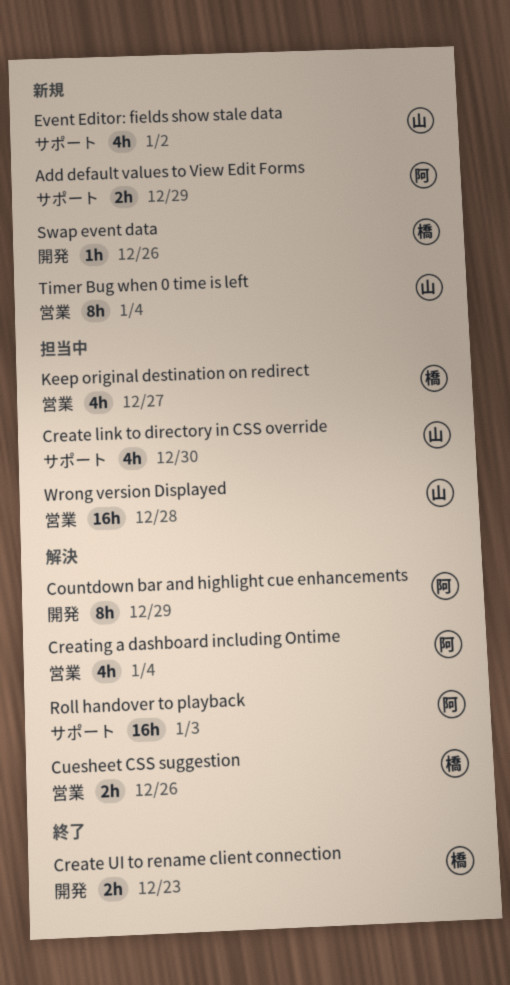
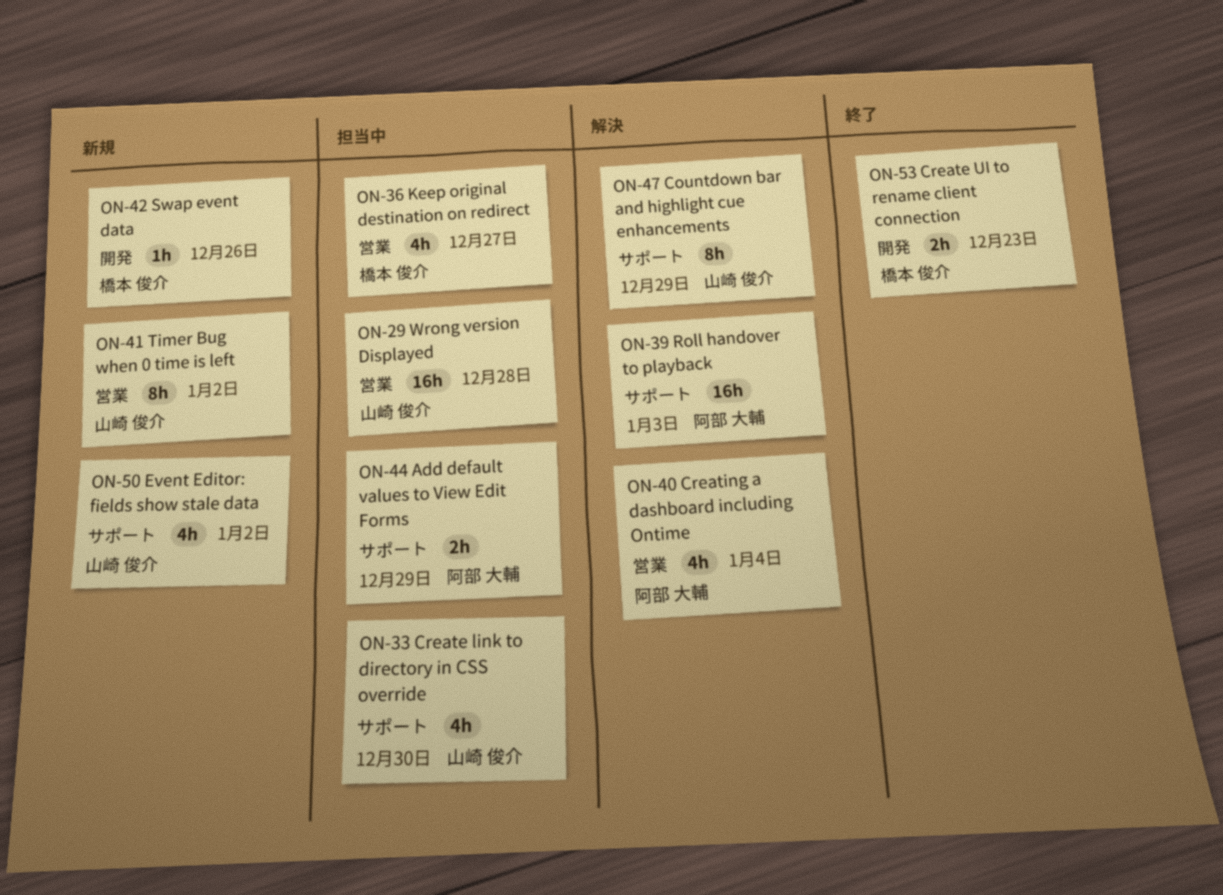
Add default values to View Edit Forms, status: 新規 -> 担当中
Countdown bar and highlight cue enhancements, owner: 阿部 大輔 -> 山崎 俊介
Countdown bar and highlight cue enhancements, label: 開発 -> サポート
Cuesheet CSS suggestion: present -> none
Timer Bug when 0 time is left, due: Jan 4 -> Jan 2

